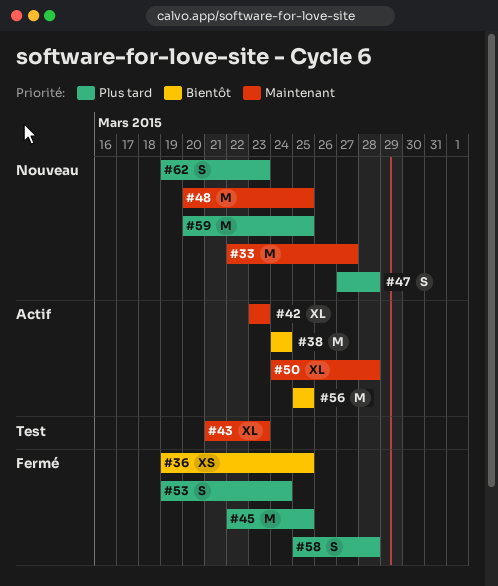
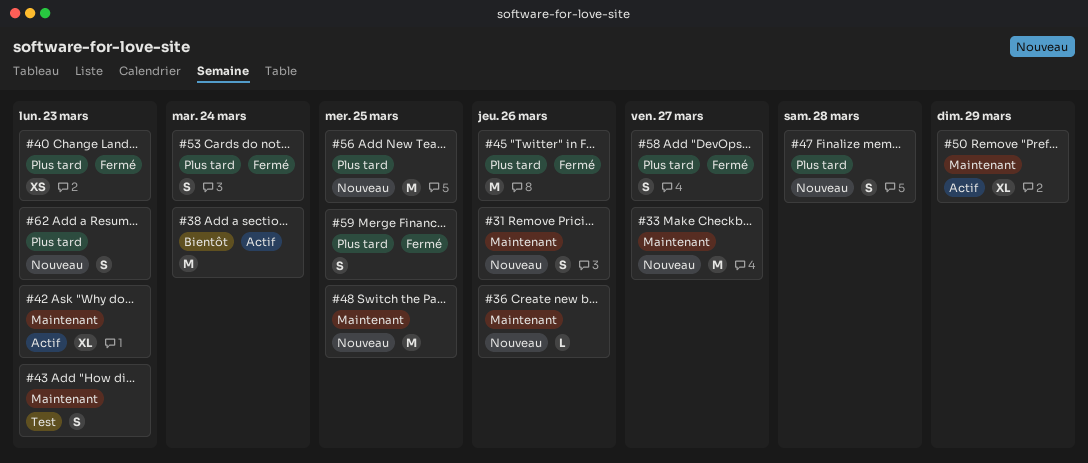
#31: none -> present
#36, status: Fermé -> Nouveau
#36, priority: Bientôt -> Maintenant
#36, estimate: XS -> L
#36, due: Mar 25 -> Mar 26
#40: none -> present
#43, estimate: XL -> S
#45, due: Mar 25 -> Mar 26
#50, due: Mar 28 -> Mar 29
#56, status: Actif -> Nouveau
#56, priority: Bientôt -> Plus tard
#58, due: Mar 28 -> Mar 27
#59, status: Nouveau -> Fermé
#59, estimate: M -> S

